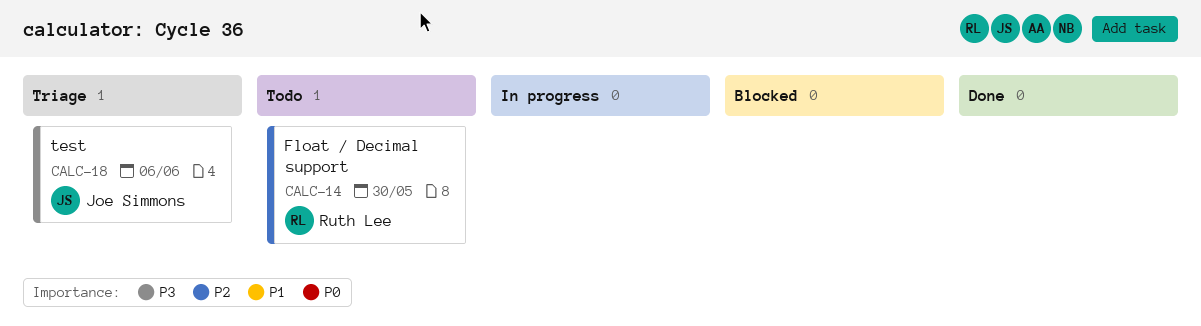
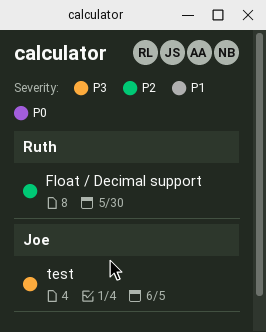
test, due: Jun 6 -> Jun 5

